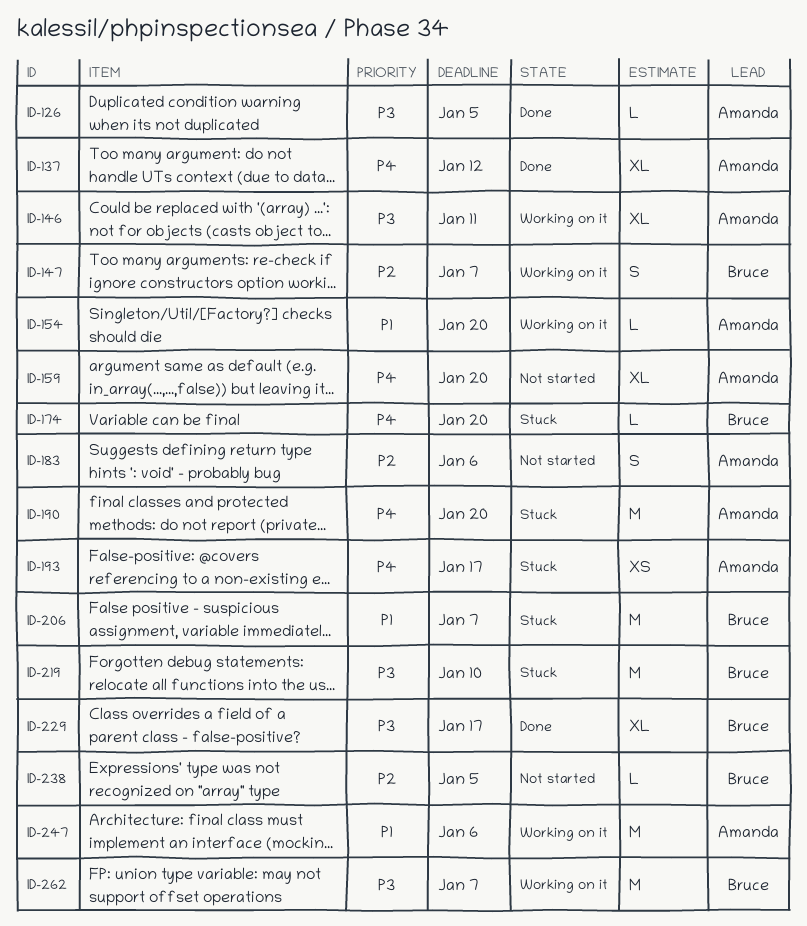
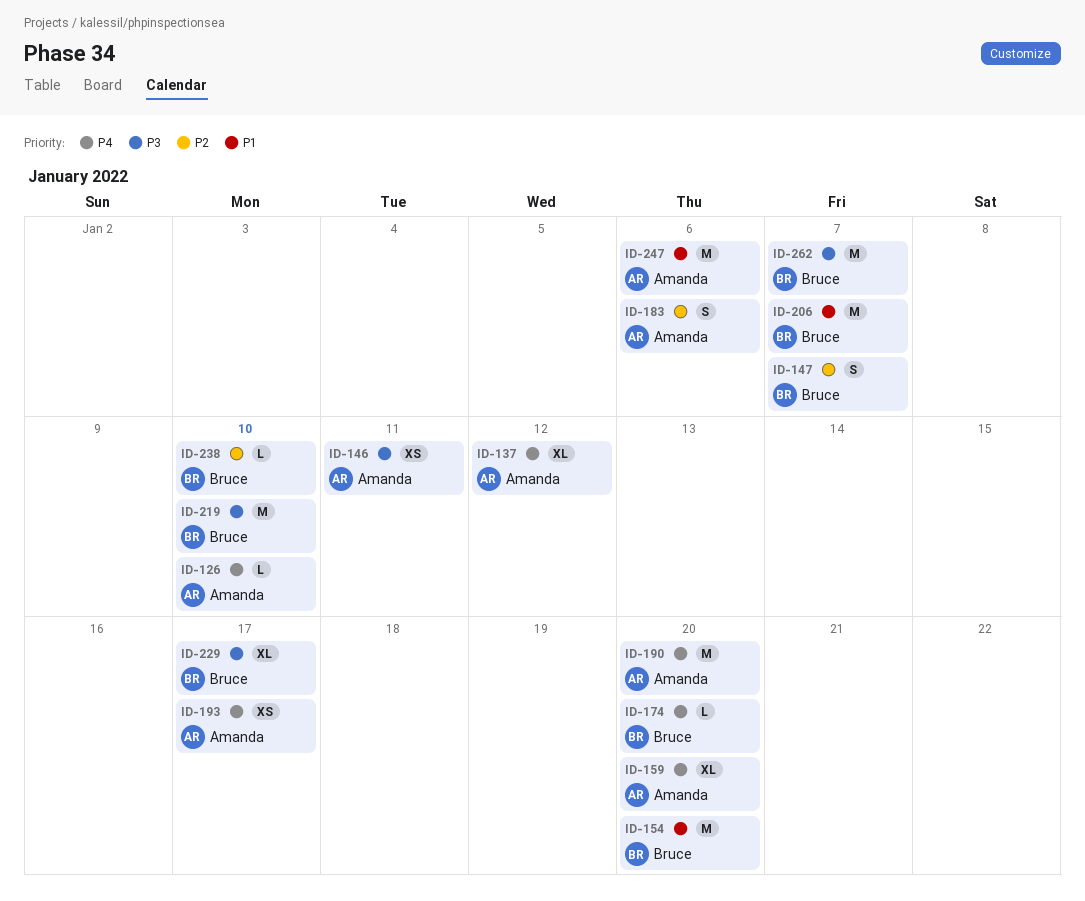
ID-126, priority: P3 -> P4
ID-126, due: Jan 5 -> Jan 10
ID-146, estimate: XL -> XS
ID-154, owner: Amanda -> Bruce
ID-154, estimate: L -> M
ID-238, due: Jan 5 -> Jan 10

